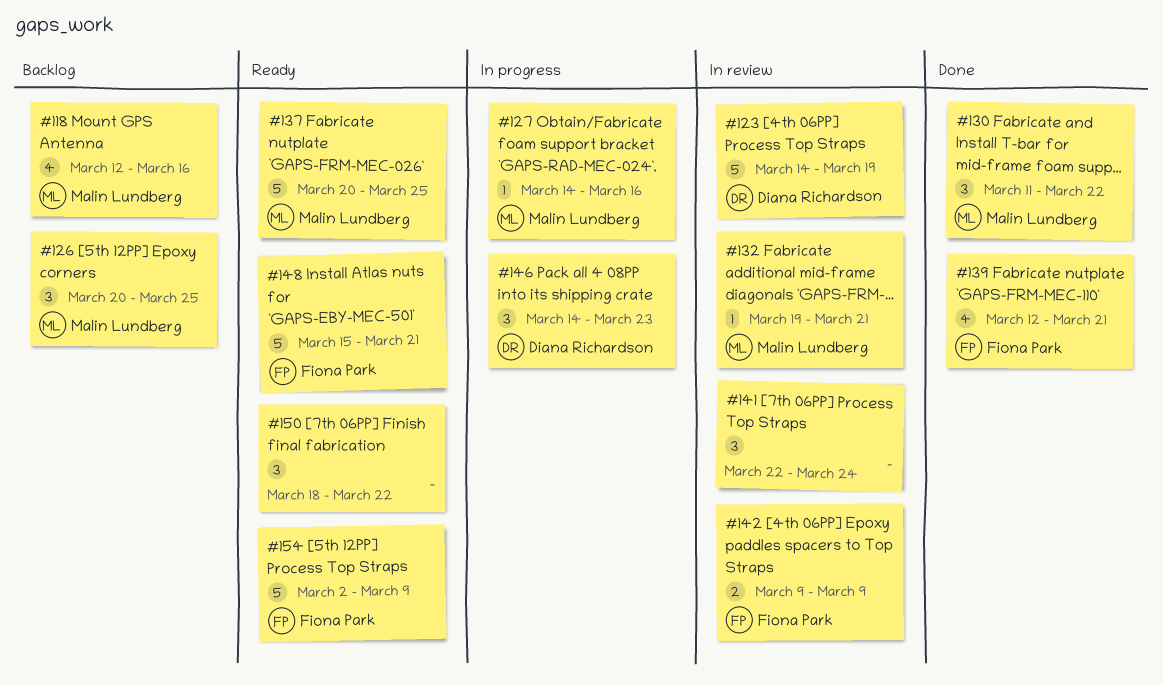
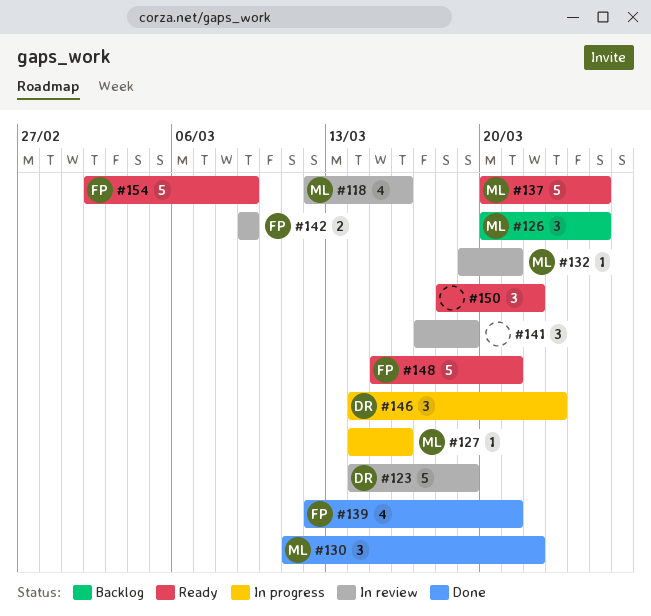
#118, status: Backlog -> In review
#141, start: Mar 22 -> Mar 17
#141, due: Mar 24 -> Mar 19

